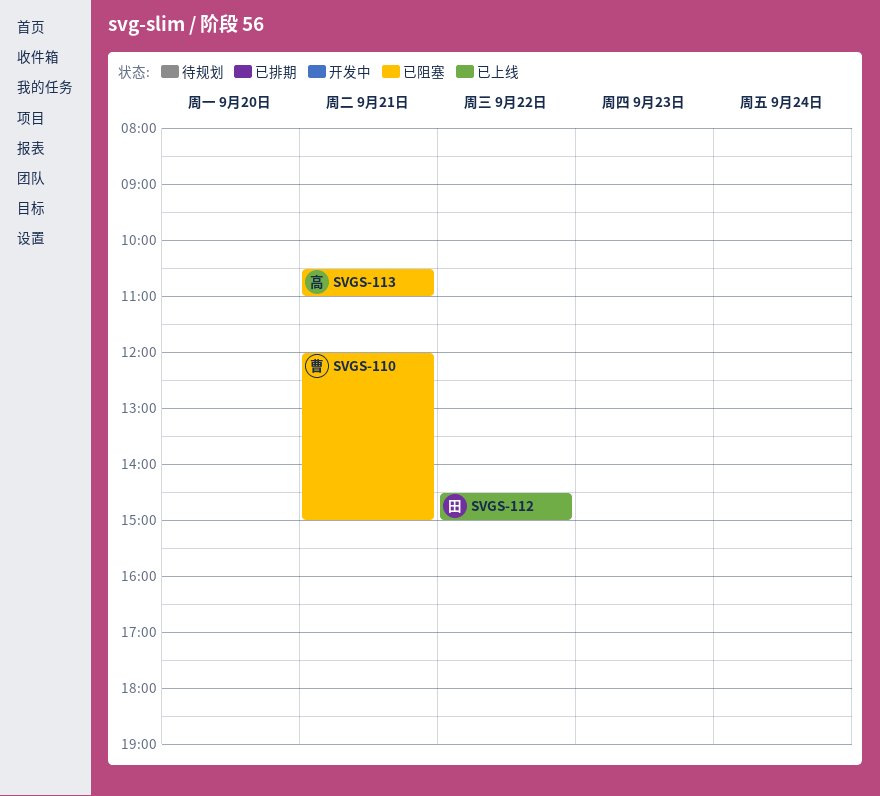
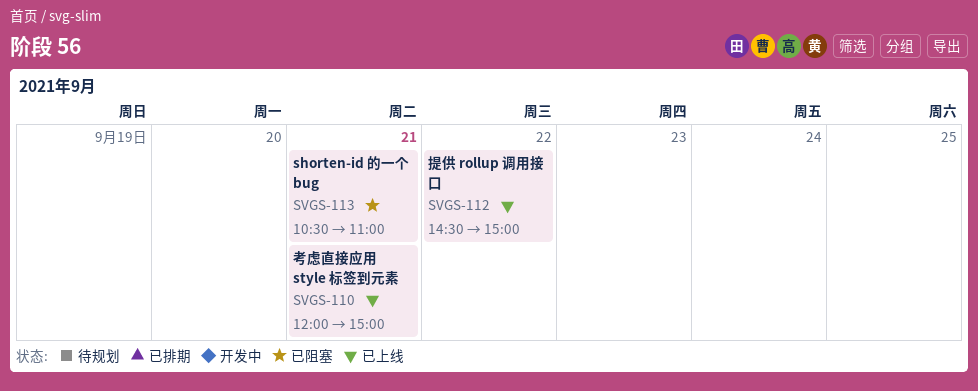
SVGS-110, status: 已阻塞 -> 已上线

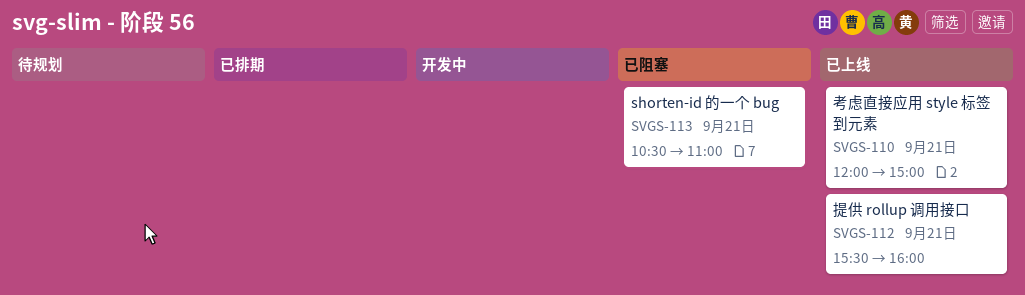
SVGS-112, day: Sep 22 -> Sep 21
SVGS-112, begins: 14:30 -> 15:30
SVGS-112, ends: 15:00 -> 16:00

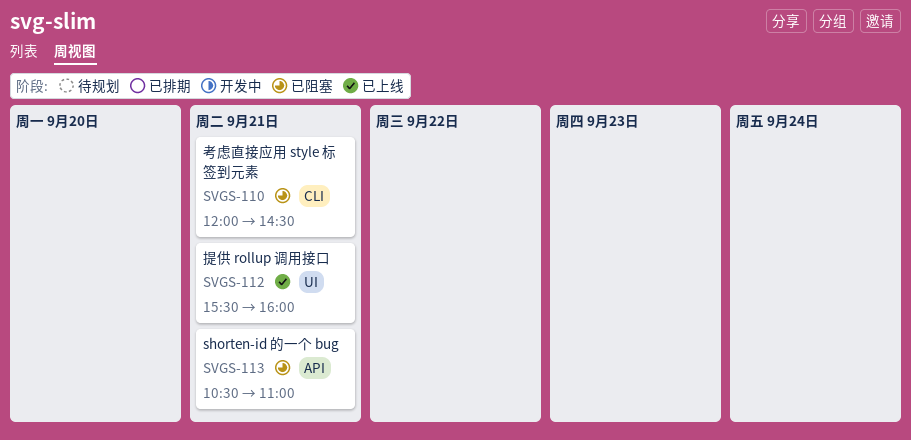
SVGS-110, status: 已上线 -> 已阻塞
SVGS-110, ends: 15:00 -> 14:30

